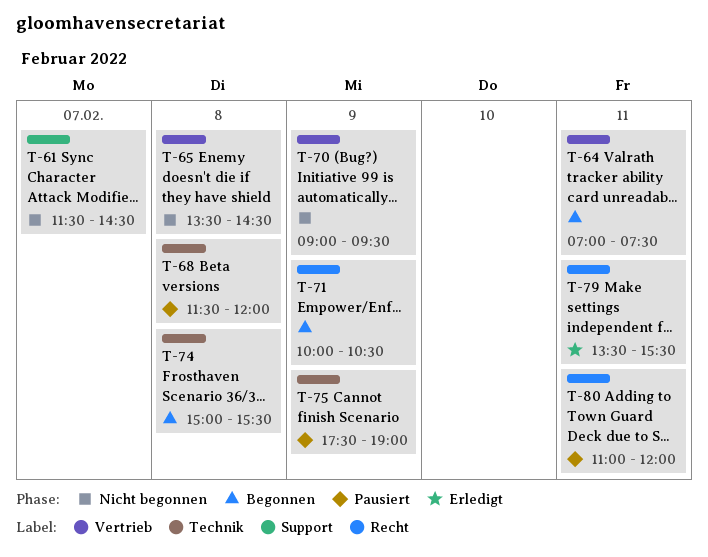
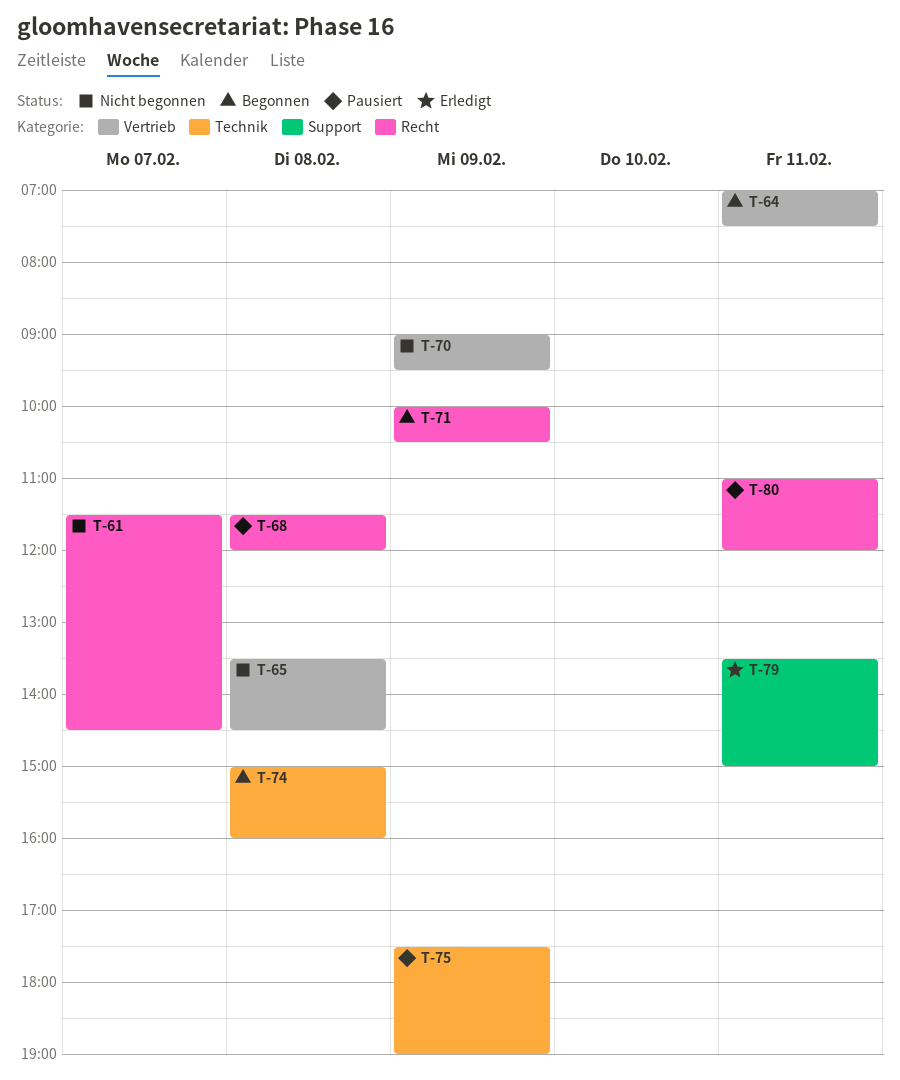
T-61, label: Support -> Recht
T-68, label: Technik -> Recht
T-74, ends: 15:30 -> 16:00
T-79, label: Recht -> Support
T-79, ends: 15:30 -> 15:00

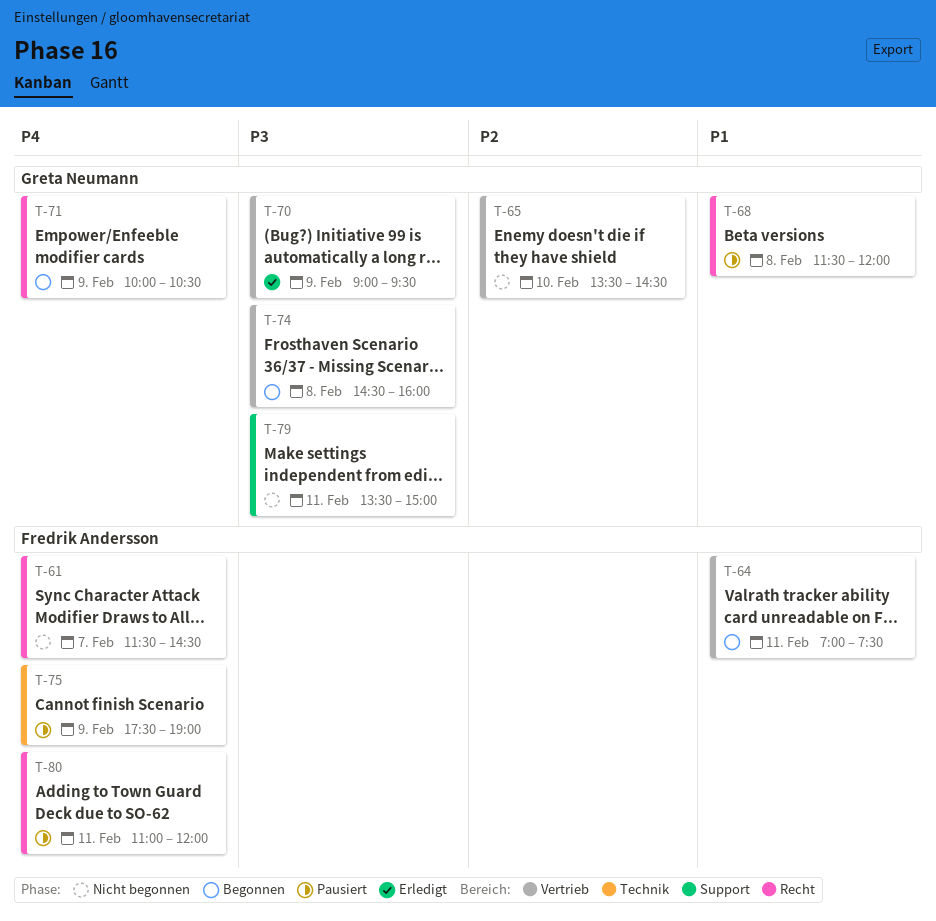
T-65, day: Feb 8 -> Feb 10
T-70, status: Nicht begonnen -> Erledigt
T-74, label: Technik -> Vertrieb
T-74, begins: 15:00 -> 14:30
T-79, status: Erledigt -> Nicht begonnen

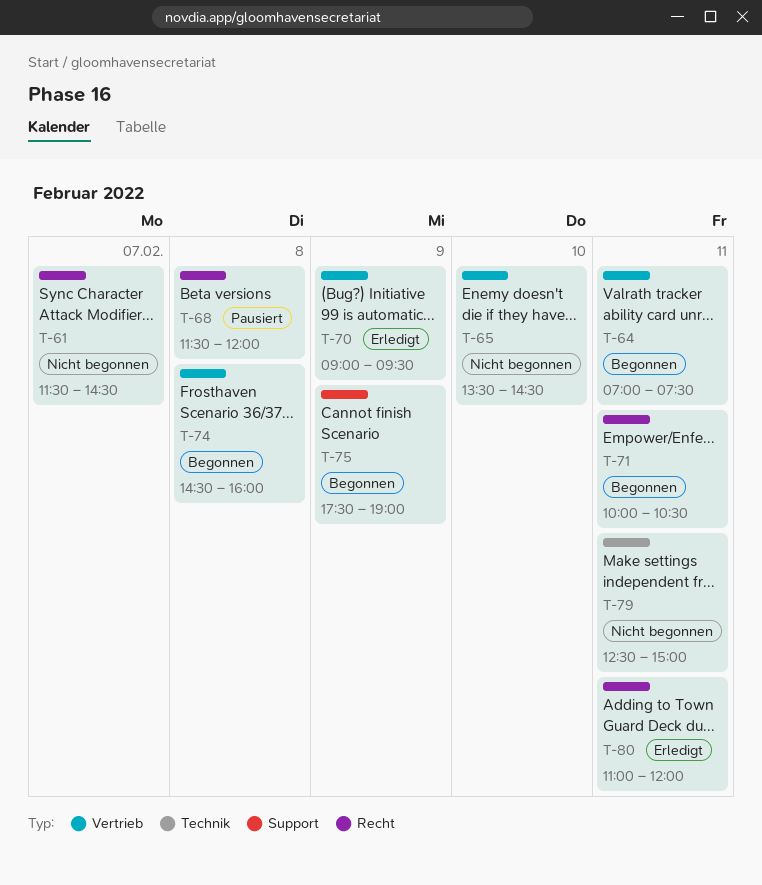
T-71, day: Feb 9 -> Feb 11
T-75, status: Pausiert -> Begonnen
T-75, label: Technik -> Support
T-79, label: Support -> Technik
T-79, begins: 13:30 -> 12:30
T-80, status: Pausiert -> Erledigt

